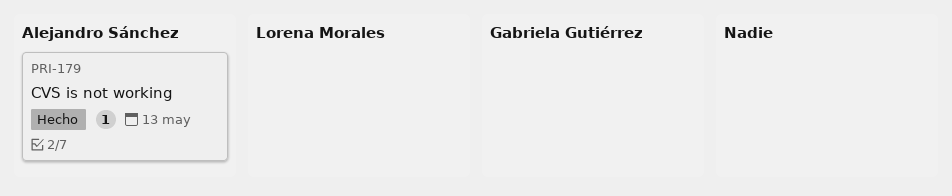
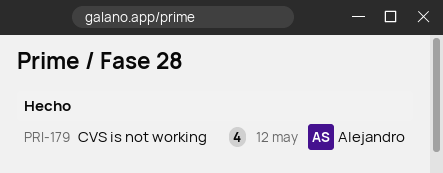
PRI-179, estimate: 1 -> 4
PRI-179, due: May 13 -> May 12

